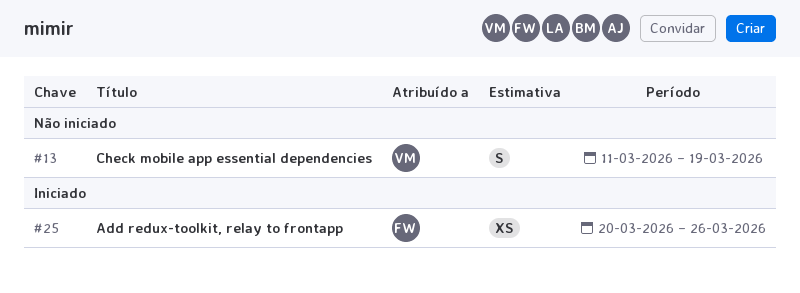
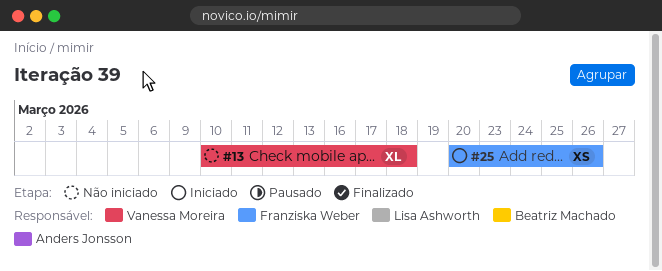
#13, estimate: S -> XL
#13, start: Mar 11 -> Mar 10
#13, due: Mar 19 -> Mar 18

